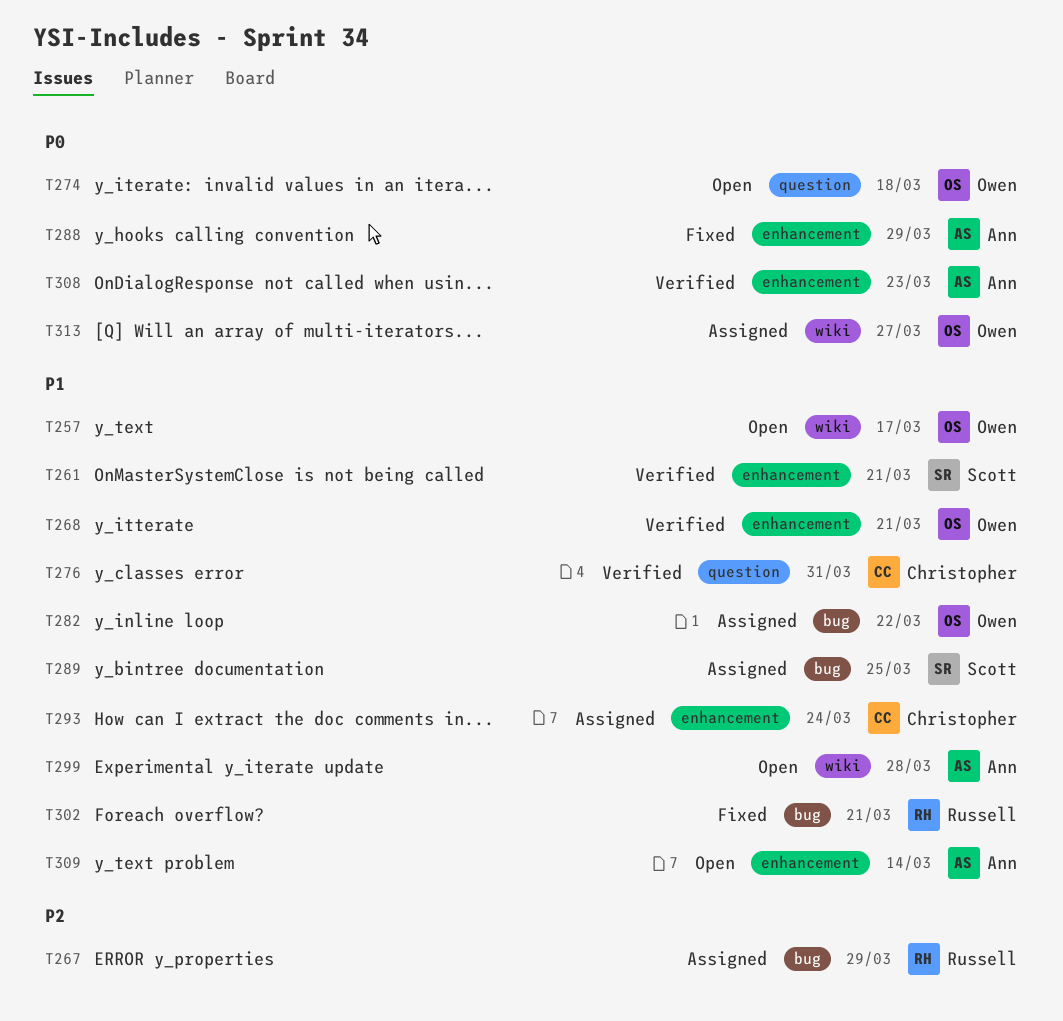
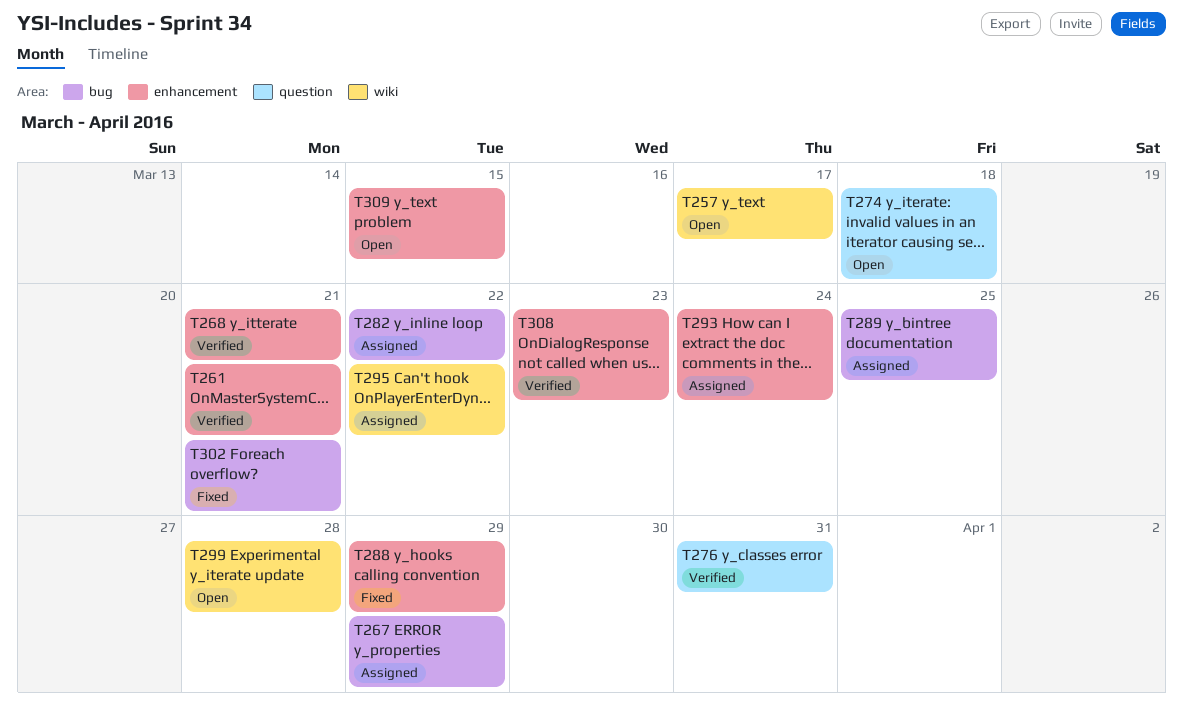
T295: none -> present
T309, due: Mar 14 -> Mar 15
T313: present -> none

